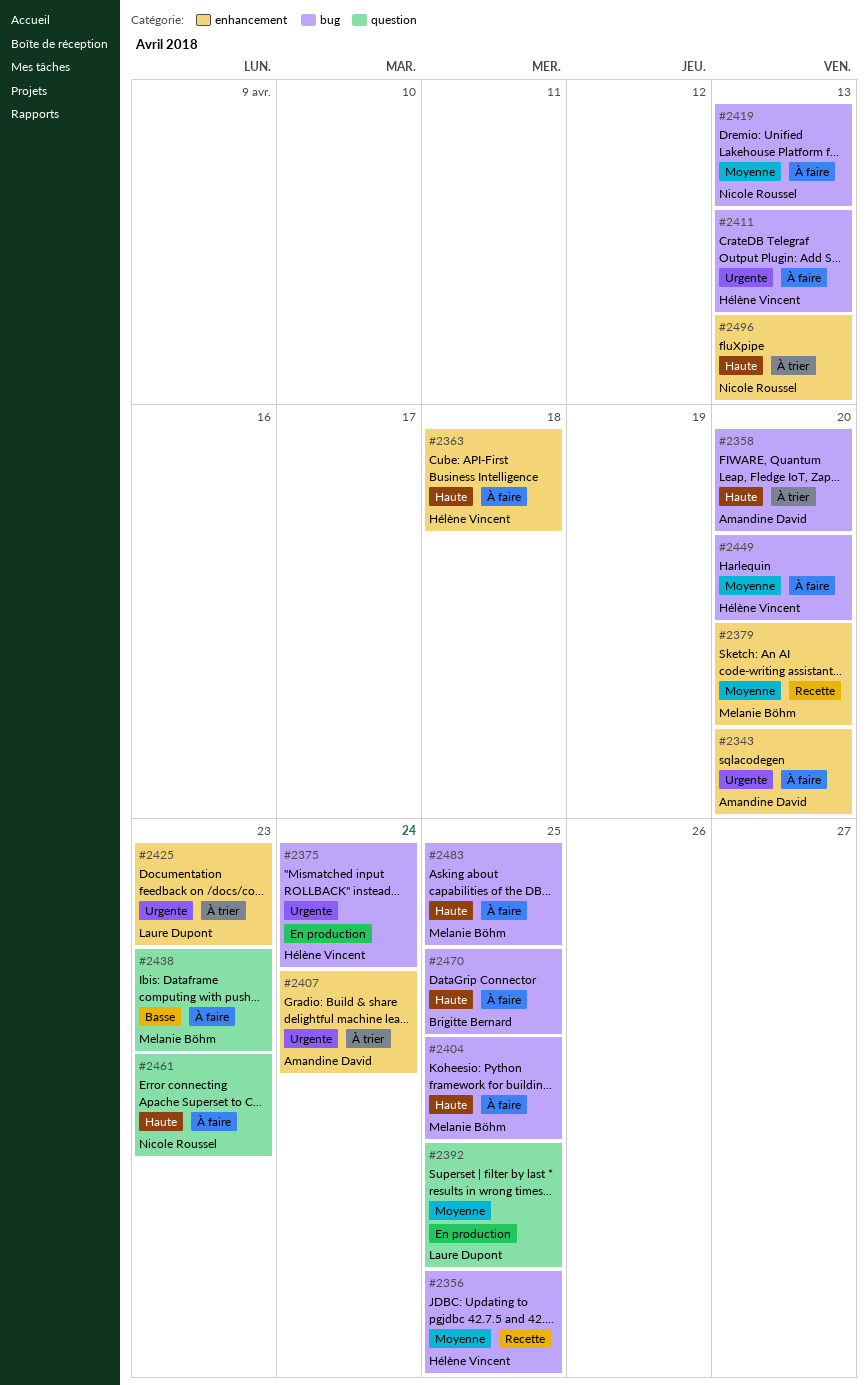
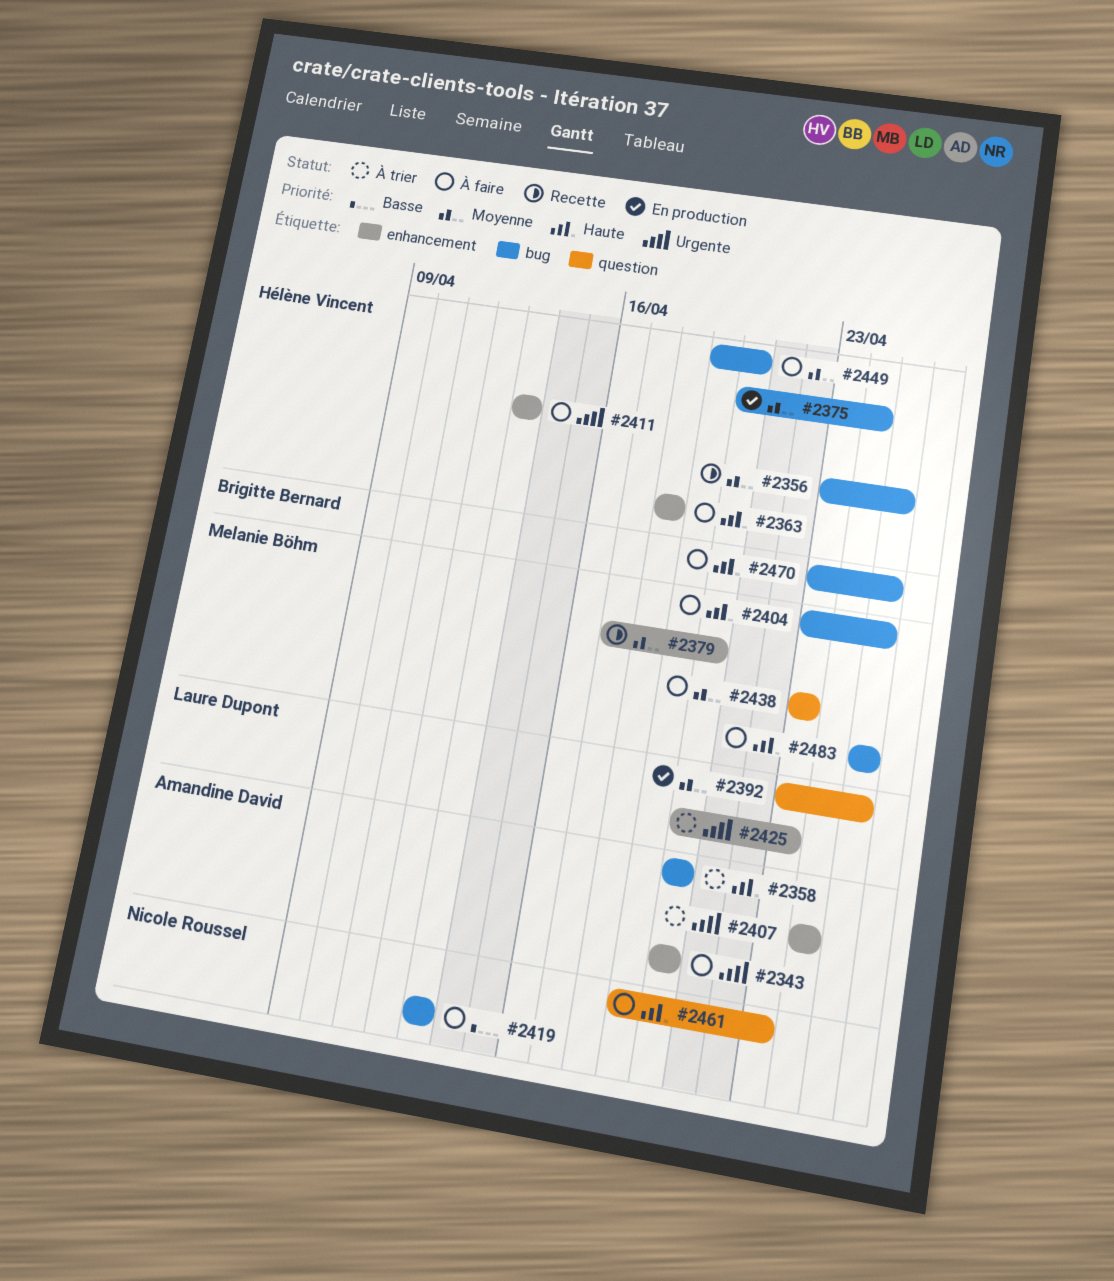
#2375, priority: Urgente -> Moyenne
#2411, label: bug -> enhancement
#2419, priority: Moyenne -> Basse
#2438, priority: Basse -> Moyenne
#2496: present -> none

